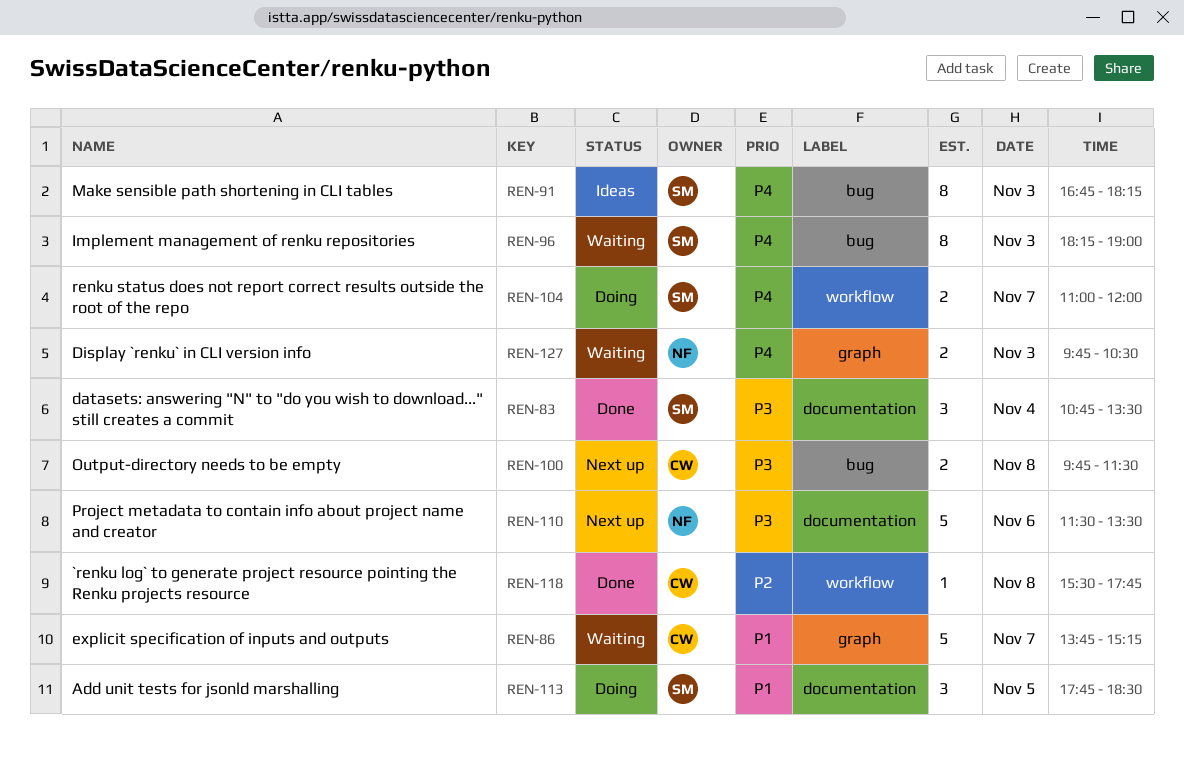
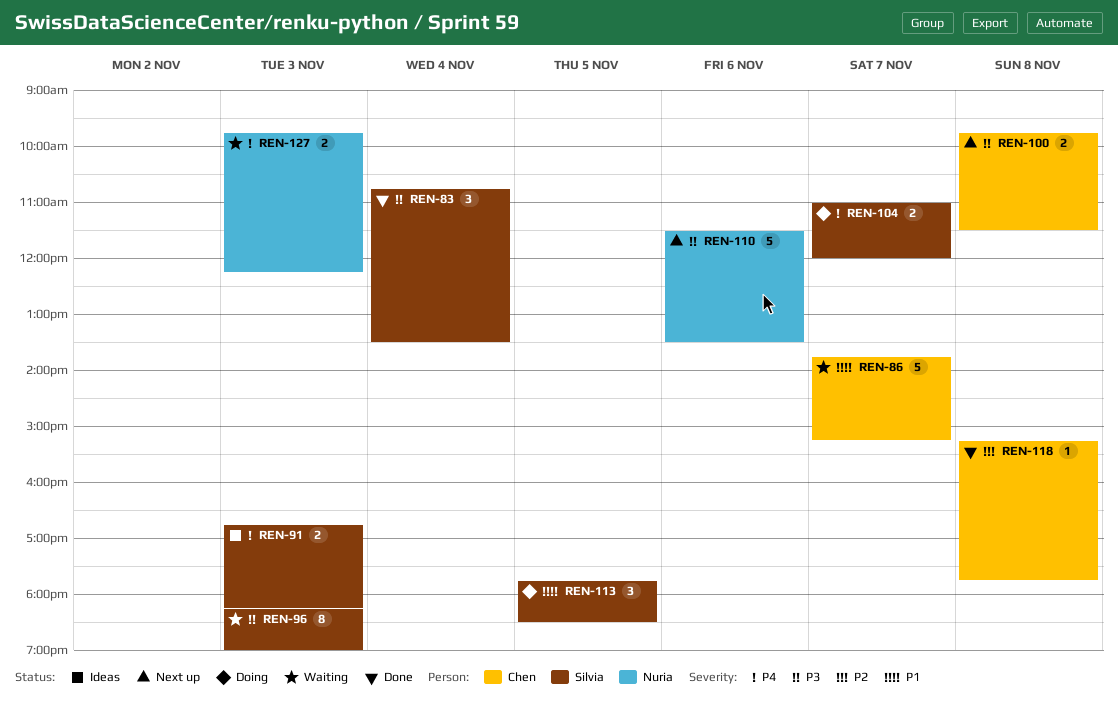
REN-91, estimate: 8 -> 2
REN-96, priority: P4 -> P3
REN-118, begins: 15:30 -> 15:15
REN-127, ends: 10:30 -> 12:15

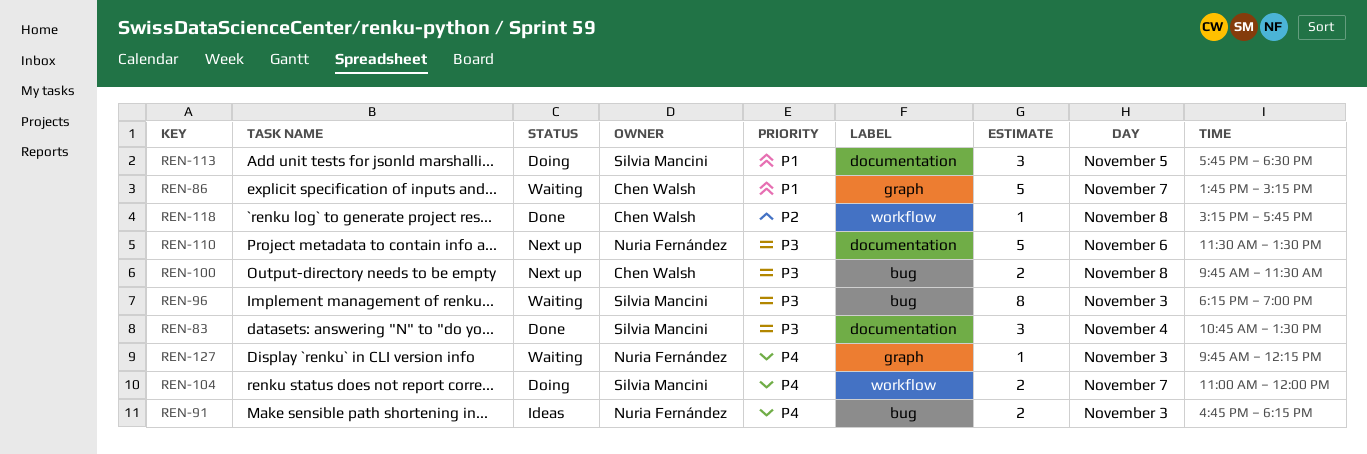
REN-91, owner: Silvia Mancini -> Nuria Fernández
REN-127, estimate: 2 -> 1

